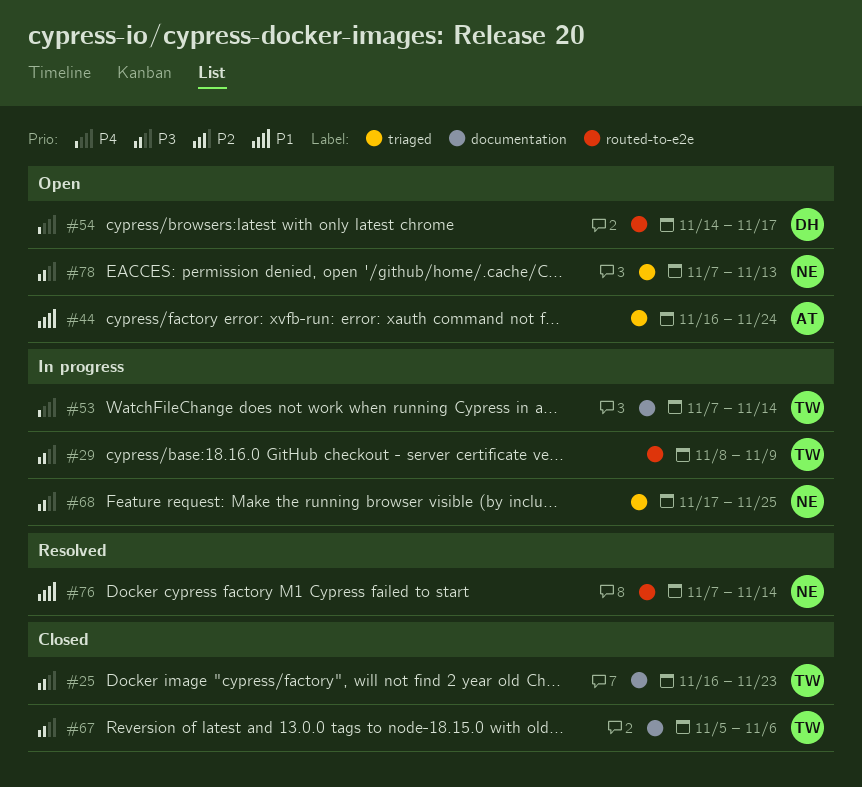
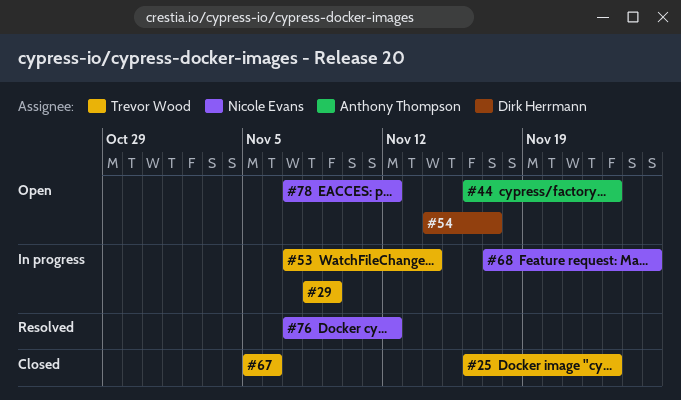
#44, due: Nov 24 -> Nov 23
#76, due: Nov 14 -> Nov 12
#78, due: Nov 13 -> Nov 12

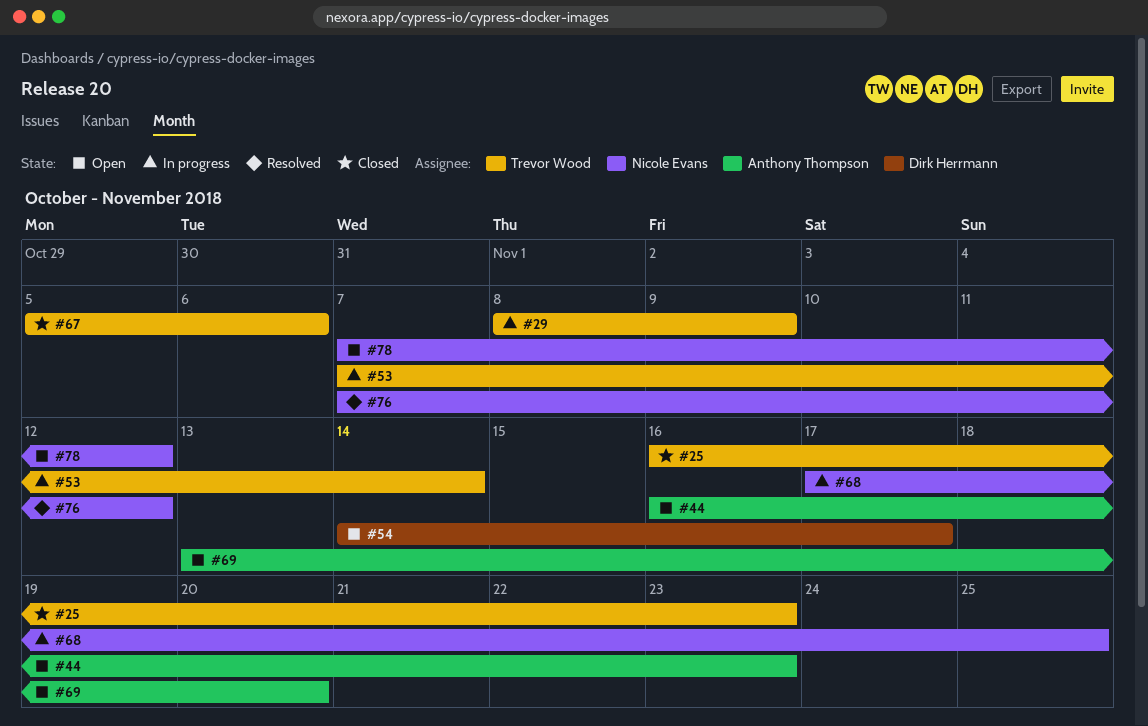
#69: none -> present

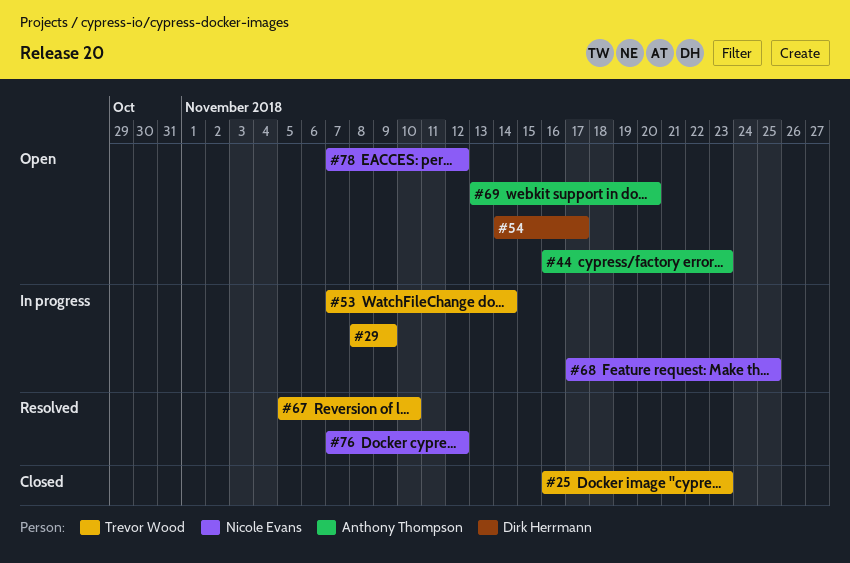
#67, status: Closed -> Resolved
#67, due: Nov 6 -> Nov 10

